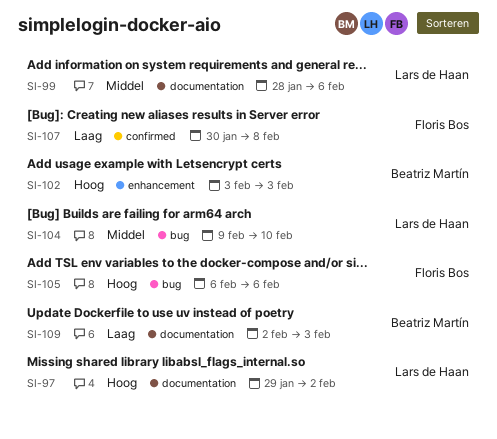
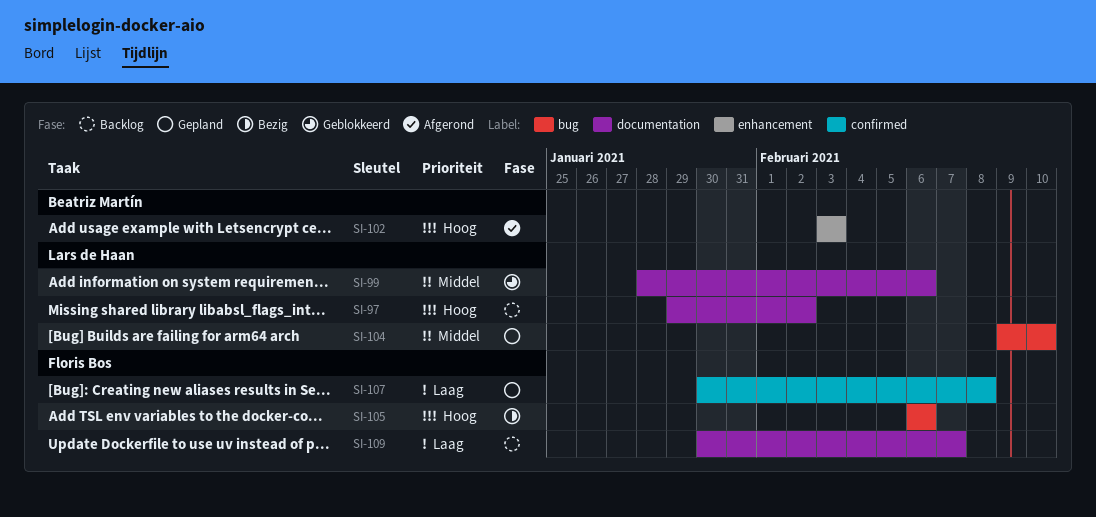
SI-109, owner: Beatriz Martín -> Floris Bos
SI-109, start: Feb 2 -> Jan 30
SI-109, due: Feb 3 -> Feb 7

